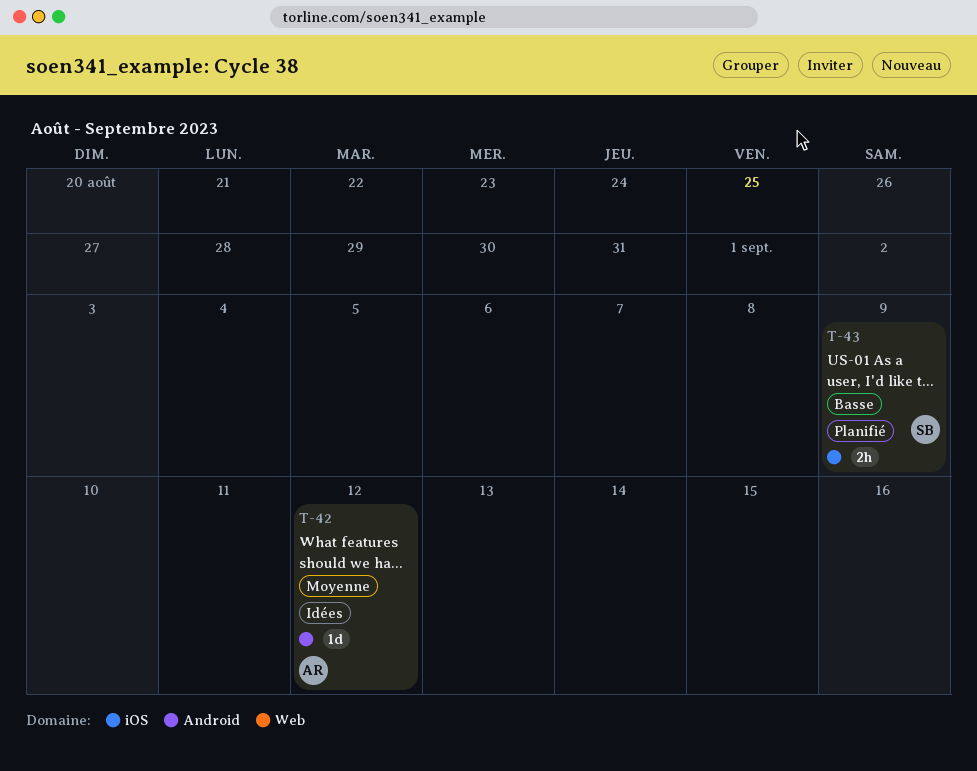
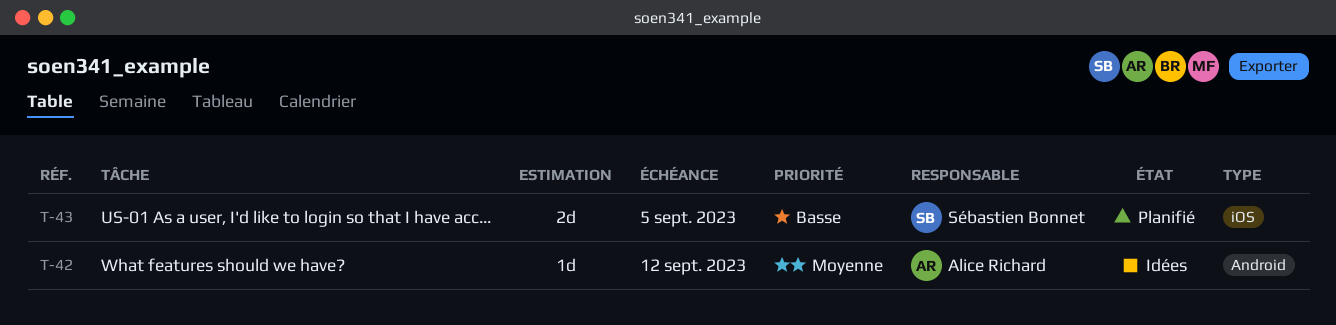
T-43, estimate: 2h -> 2d
T-43, due: Sep 9 -> Sep 5

